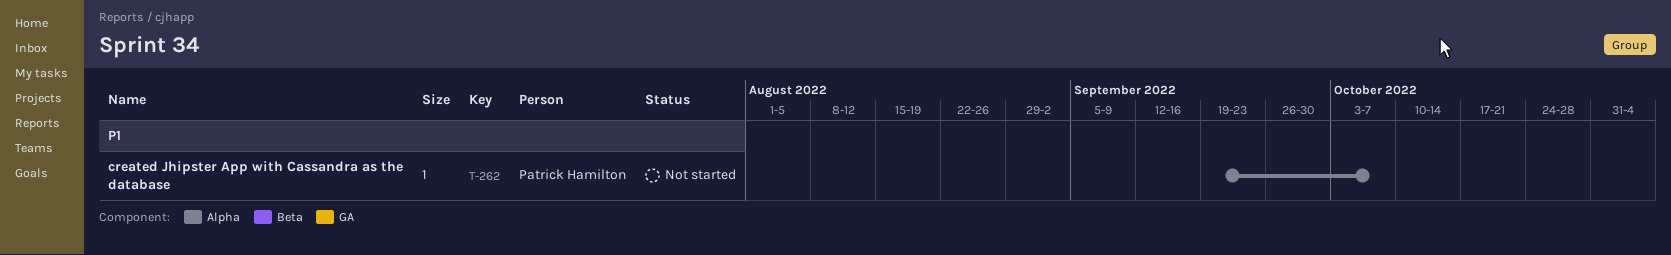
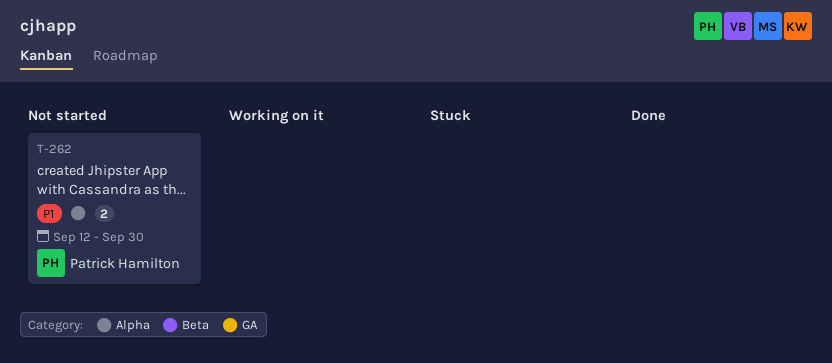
T-262, estimate: 1 -> 2
T-262, start: Sep 19 -> Sep 12
T-262, due: Oct 7 -> Sep 30

